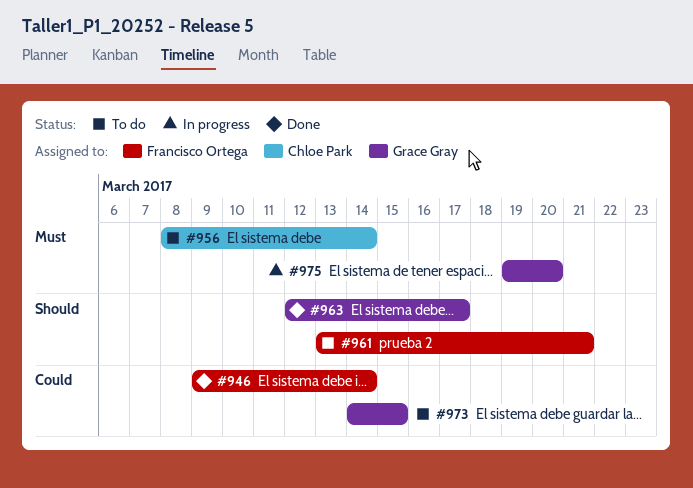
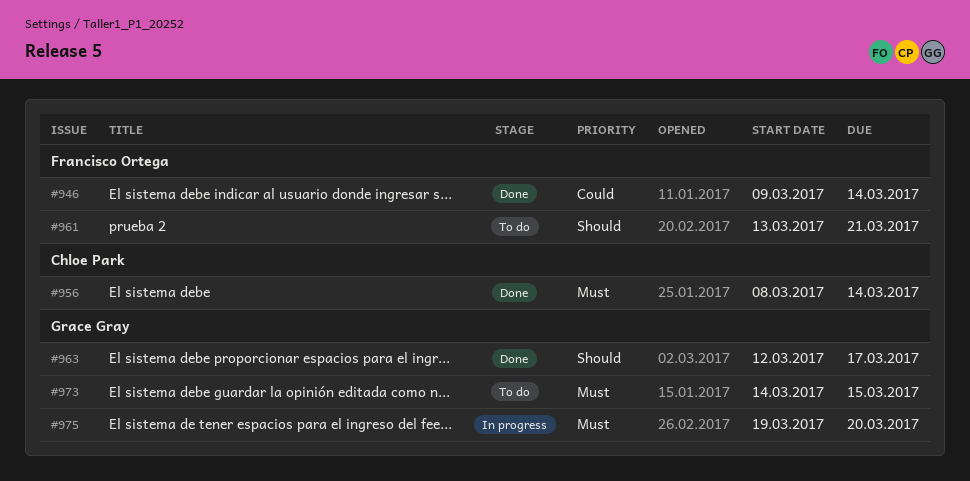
#956, status: To do -> Done
#973, priority: Could -> Must

